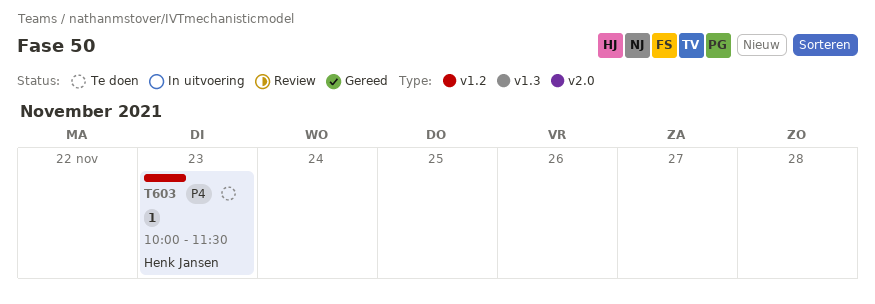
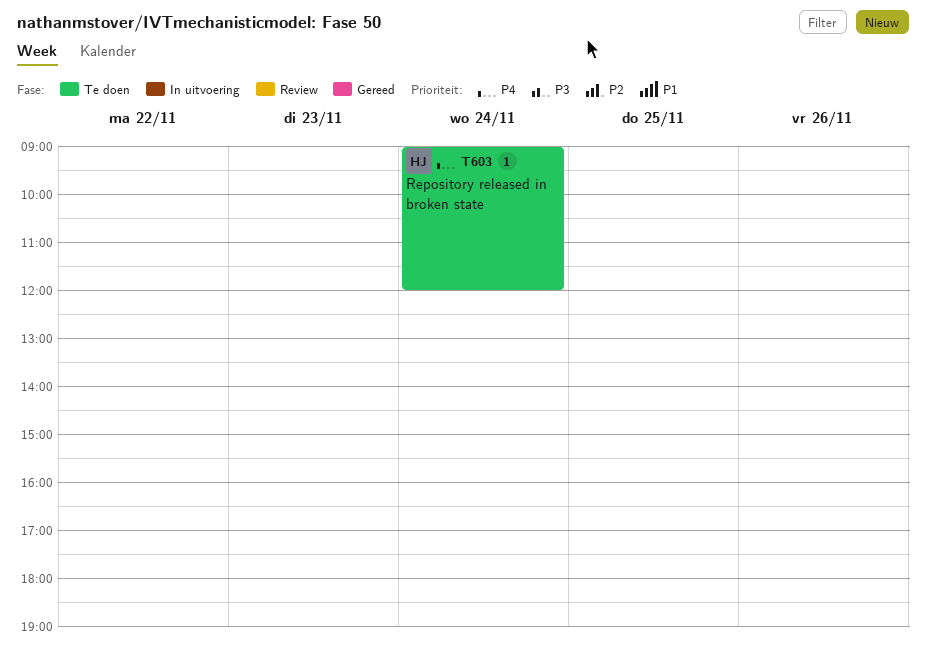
T603, day: Nov 23 -> Nov 24
T603, begins: 10:00 -> 09:00
T603, ends: 11:30 -> 12:00

